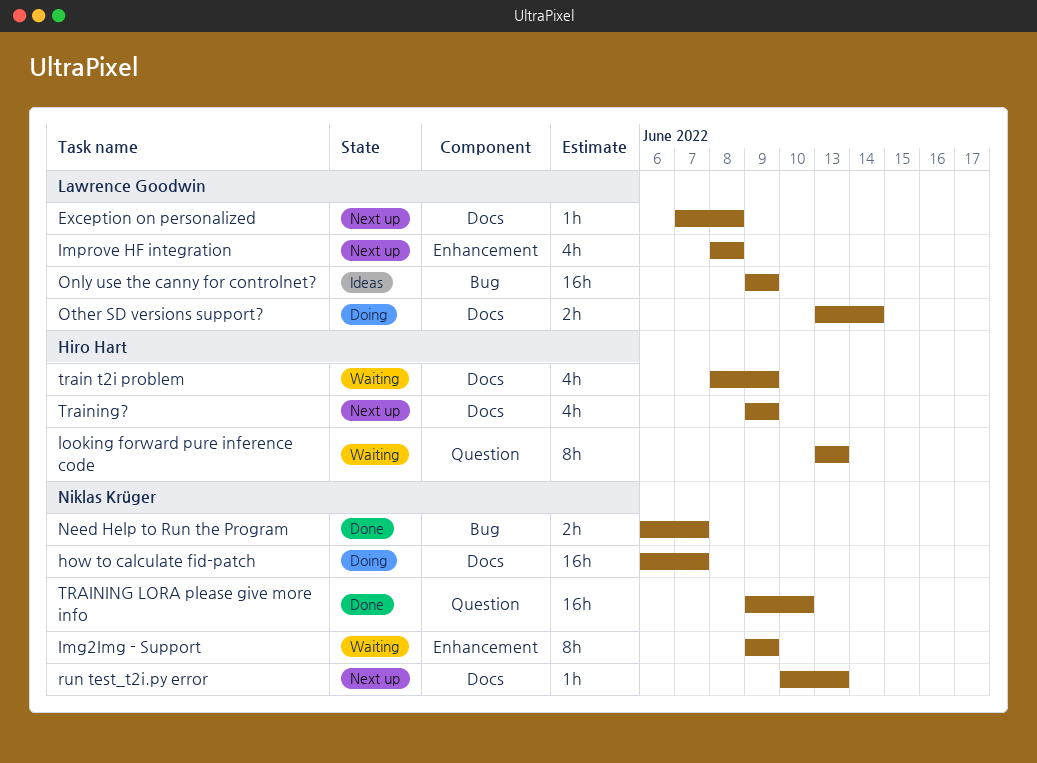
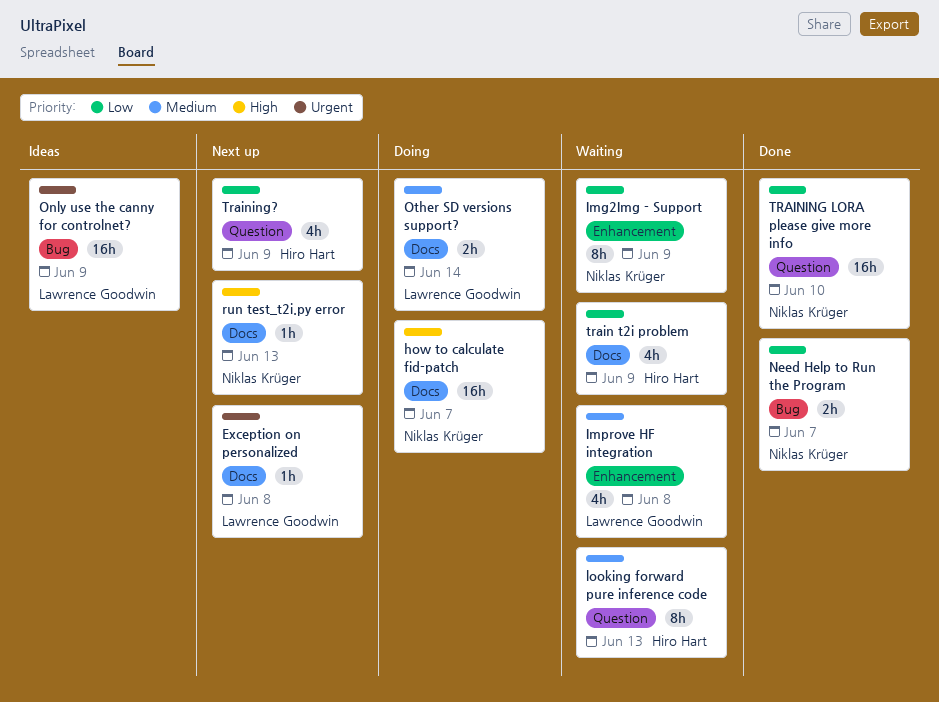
Improve HF integration, status: Next up -> Waiting
Training?, label: Docs -> Question

